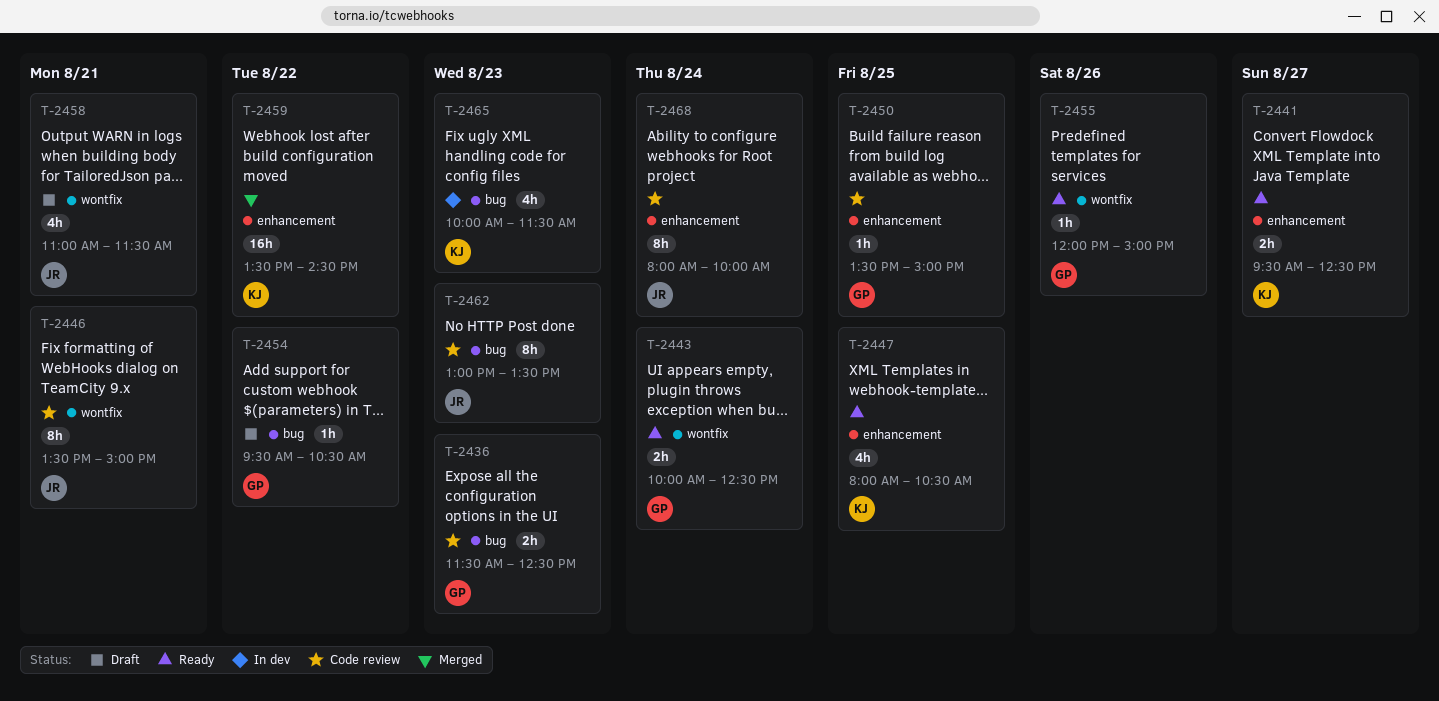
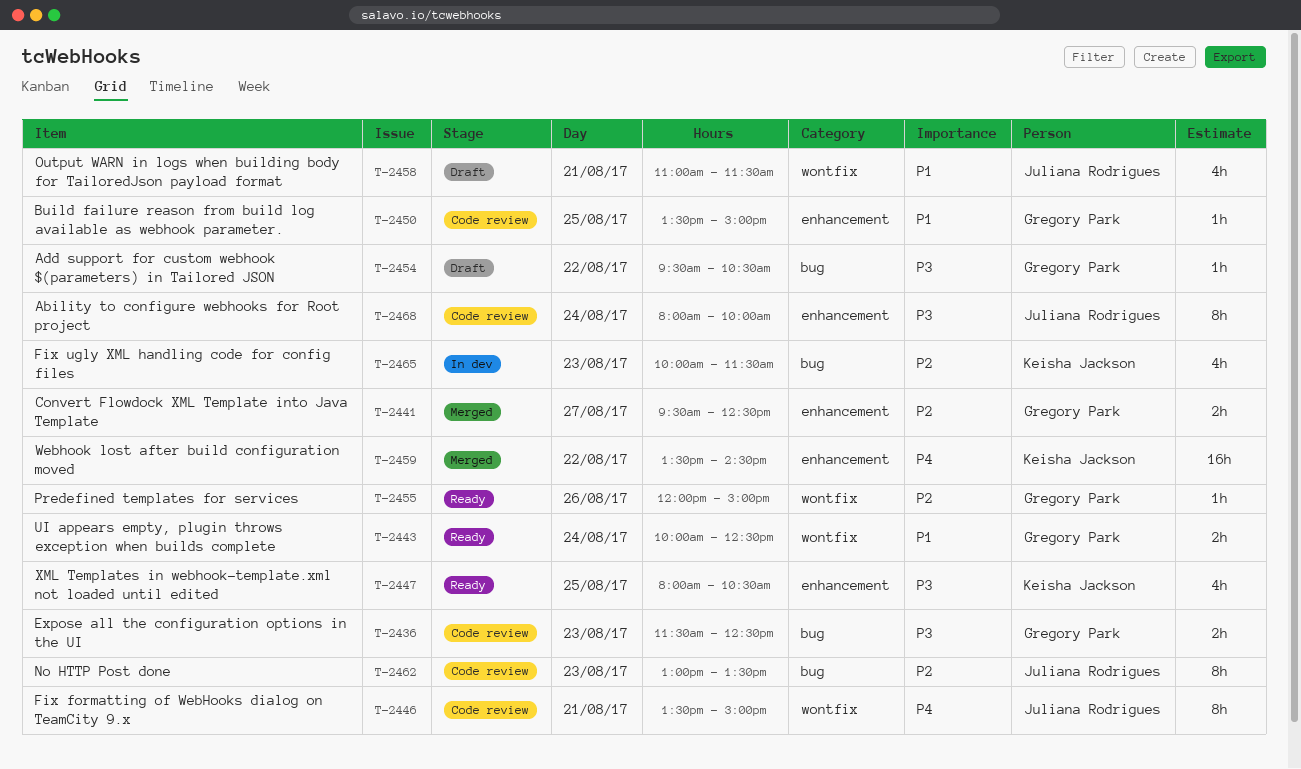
T-2441, status: Ready -> Merged
T-2441, owner: Keisha Jackson -> Gregory Park

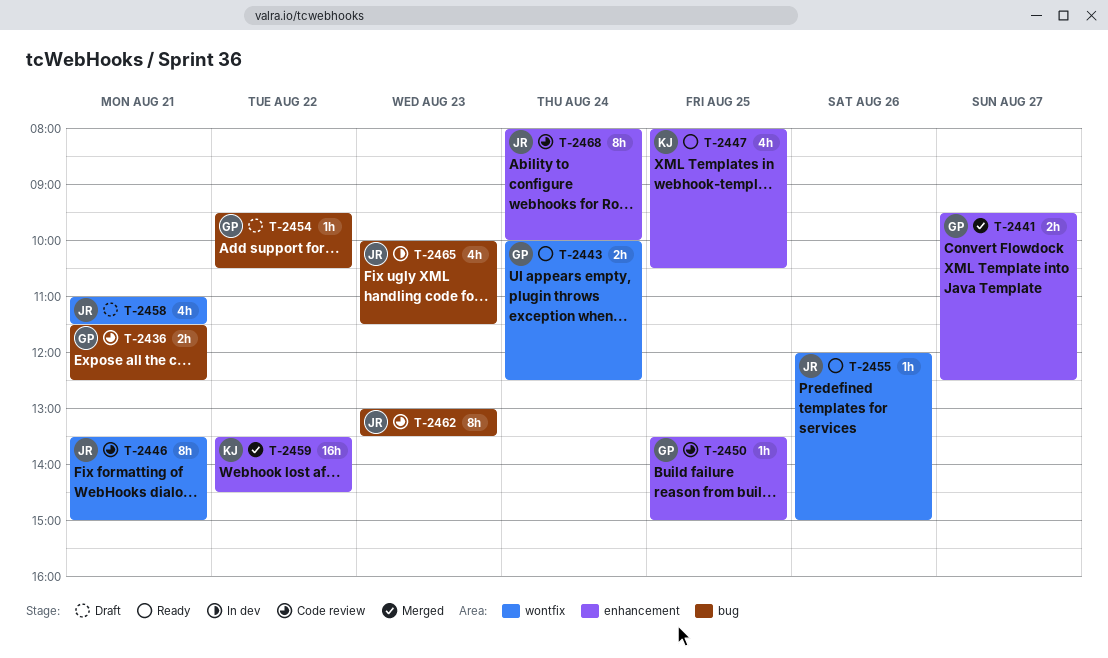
T-2436, day: Aug 23 -> Aug 21
T-2455, owner: Gregory Park -> Juliana Rodrigues
T-2465, owner: Keisha Jackson -> Juliana Rodrigues

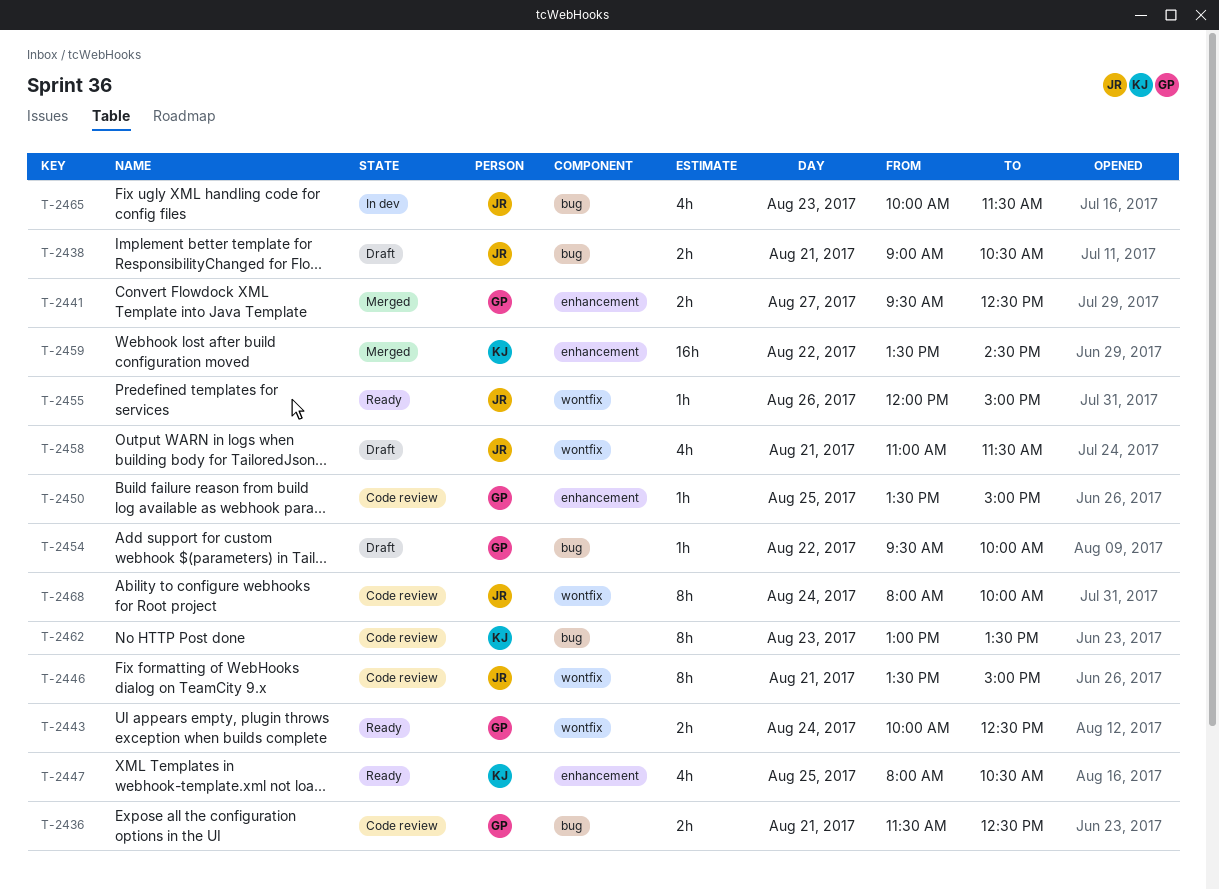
T-2438: none -> present
T-2454, ends: 10:30 -> 10:00
T-2462, owner: JR -> KJ
T-2468, label: enhancement -> wontfix

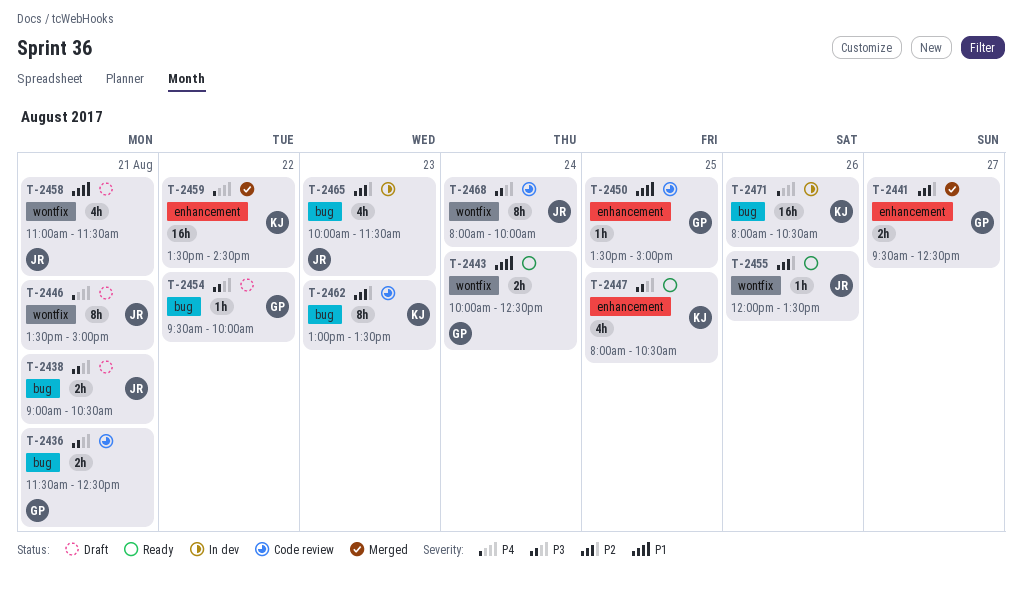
T-2446, status: Code review -> Draft
T-2455, ends: 15:00 -> 13:30
T-2471: none -> present

